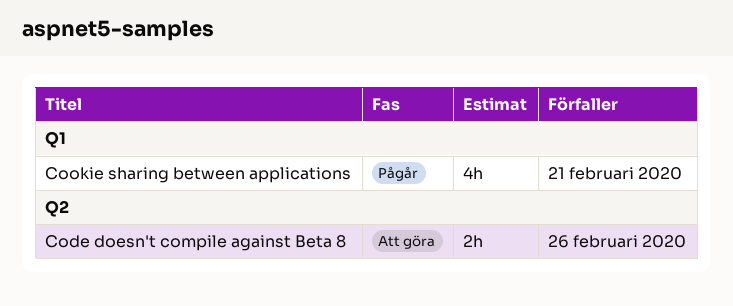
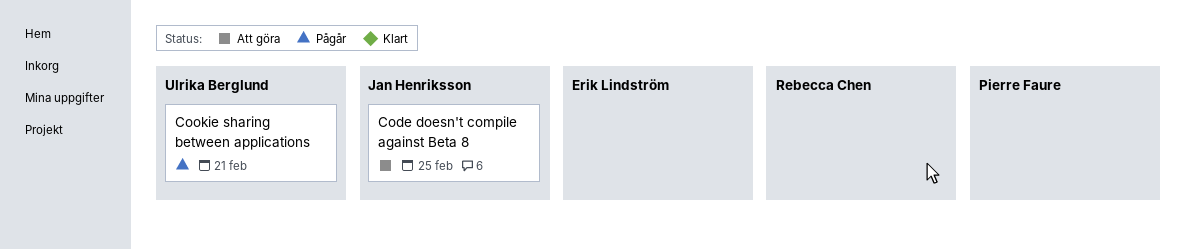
Code doesn't compile against Beta 8, due: Feb 26 -> Feb 25

